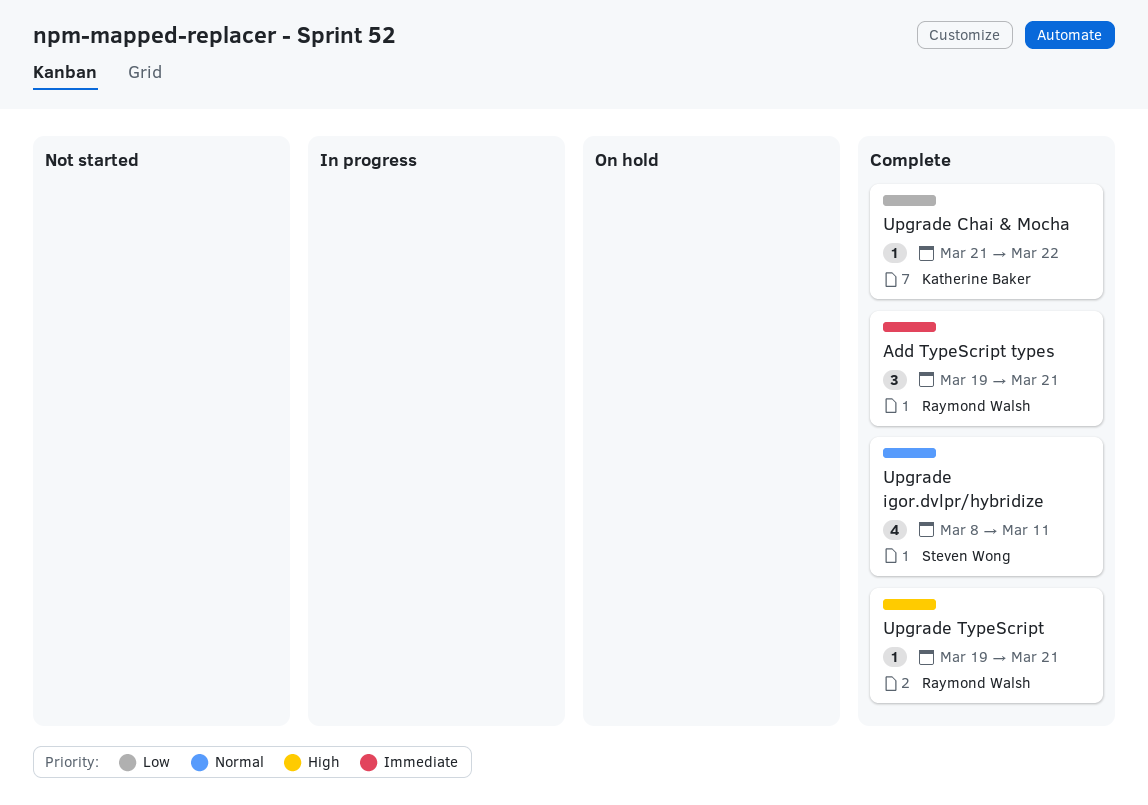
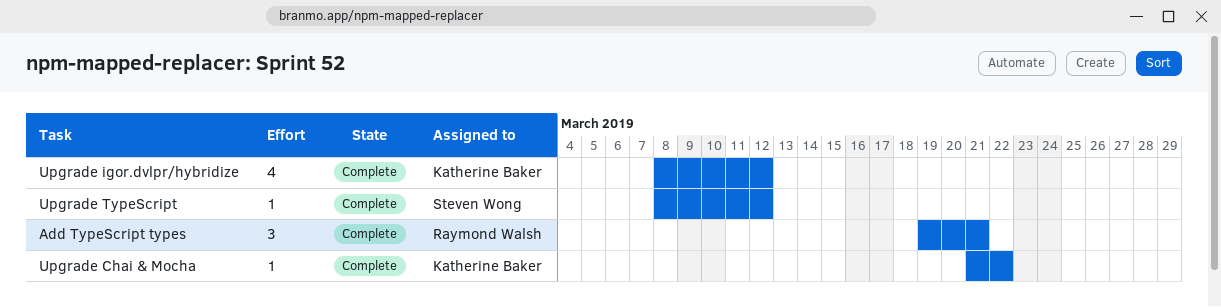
Upgrade igor.dvlpr/hybridize, owner: Steven Wong -> Katherine Baker
Upgrade igor.dvlpr/hybridize, due: Mar 11 -> Mar 12
Upgrade TypeScript, owner: Raymond Walsh -> Steven Wong
Upgrade TypeScript, start: Mar 19 -> Mar 8
Upgrade TypeScript, due: Mar 21 -> Mar 12

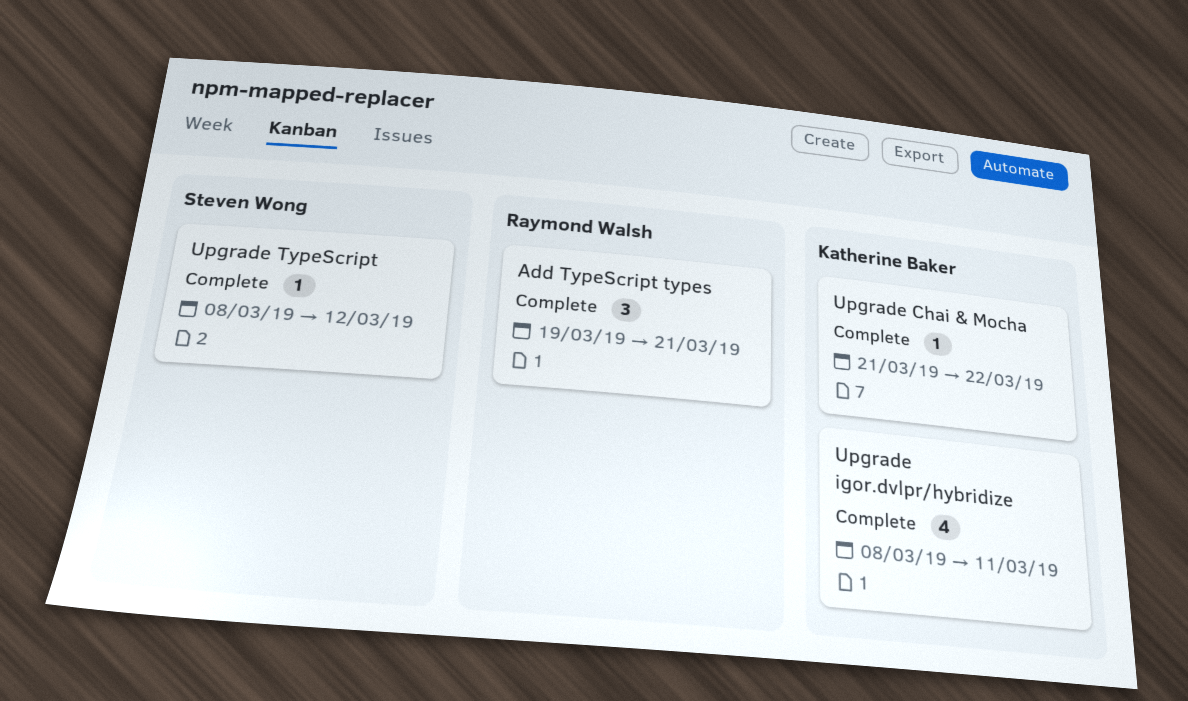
Upgrade igor.dvlpr/hybridize, due: Mar 12 -> Mar 11

